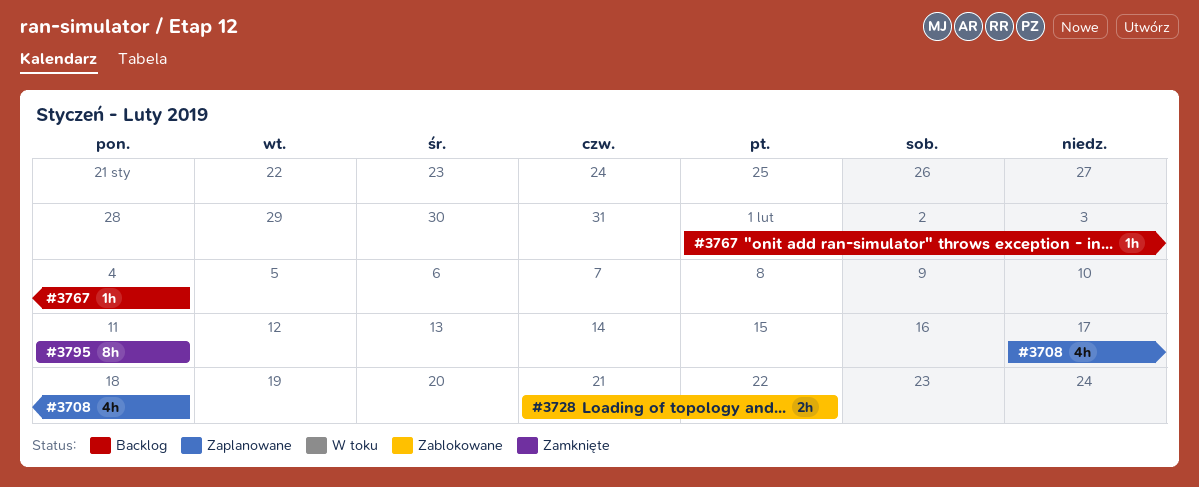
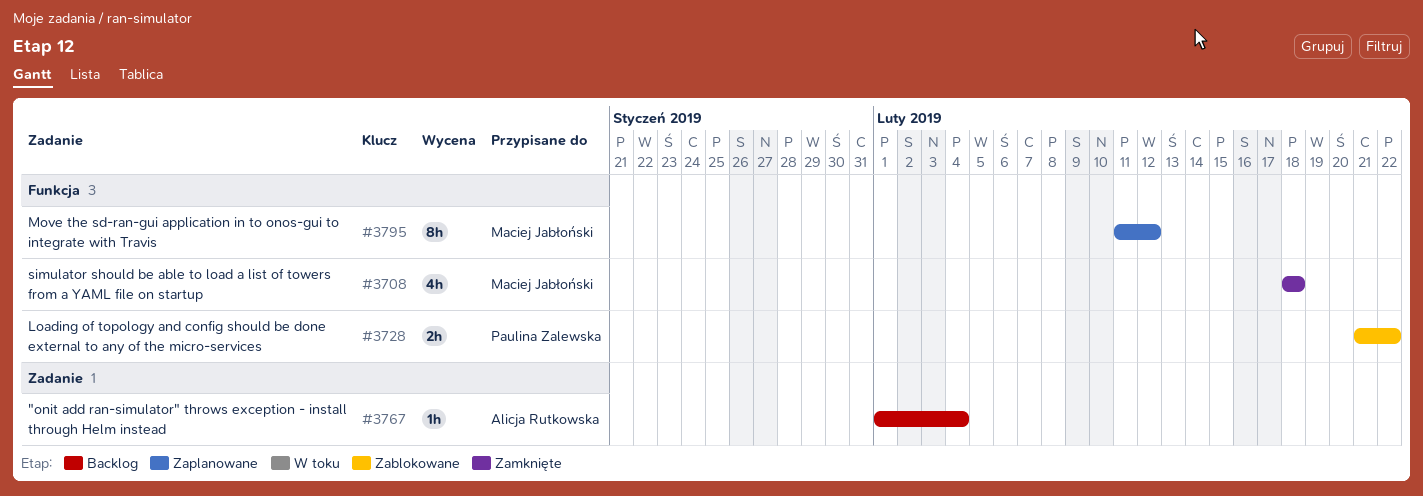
#3708, status: Zaplanowane -> Zamknięte
#3708, start: Feb 17 -> Feb 18
#3795, status: Zamknięte -> Zaplanowane
#3795, due: Feb 11 -> Feb 12

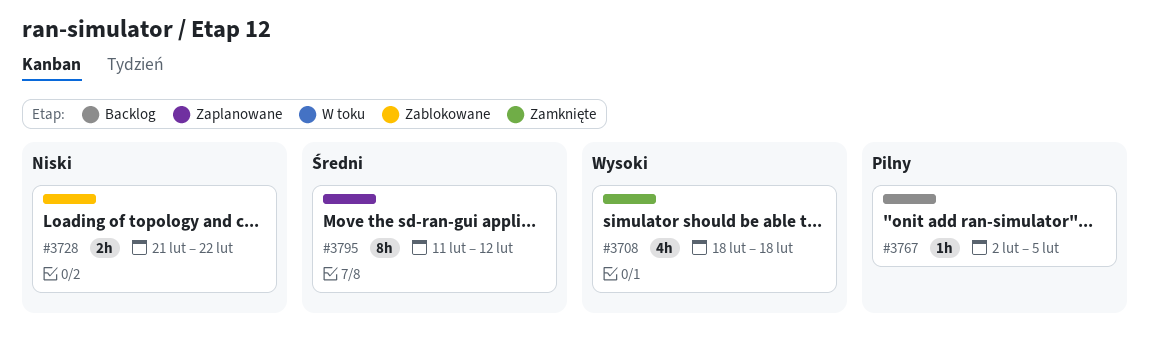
#3767, start: Feb 1 -> Feb 2
#3767, due: Feb 4 -> Feb 5

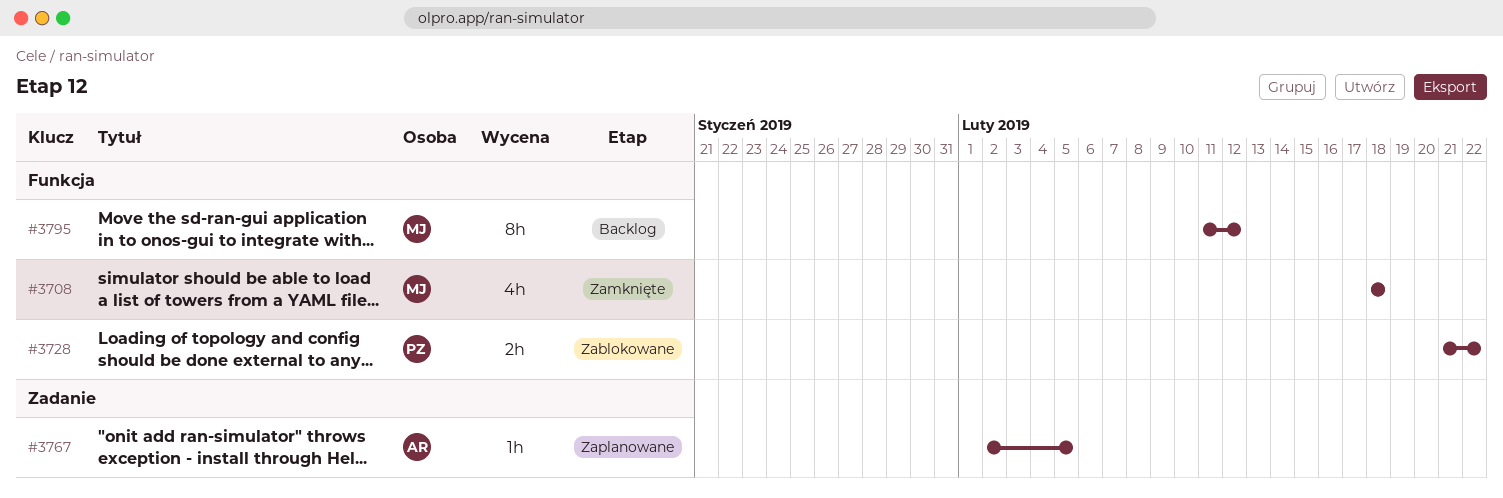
#3767, status: Backlog -> Zaplanowane
#3795, status: Zaplanowane -> Backlog

